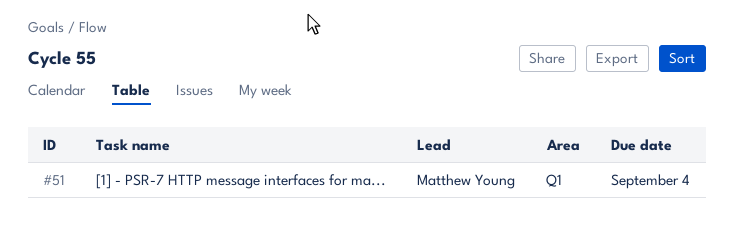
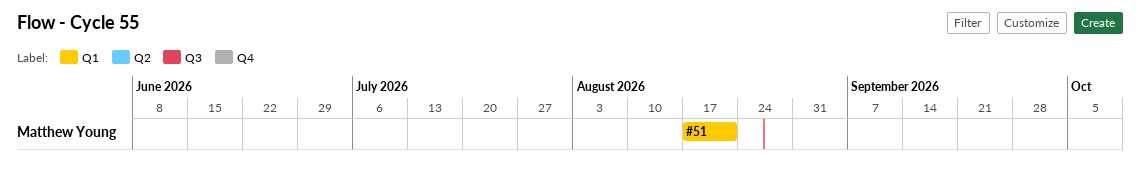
#51, due: Sep 4 -> Aug 21

